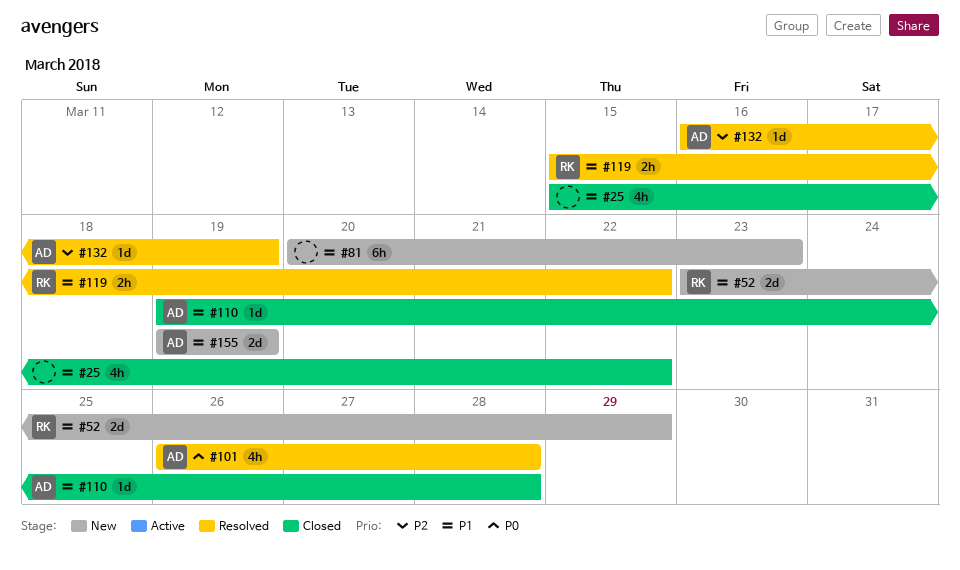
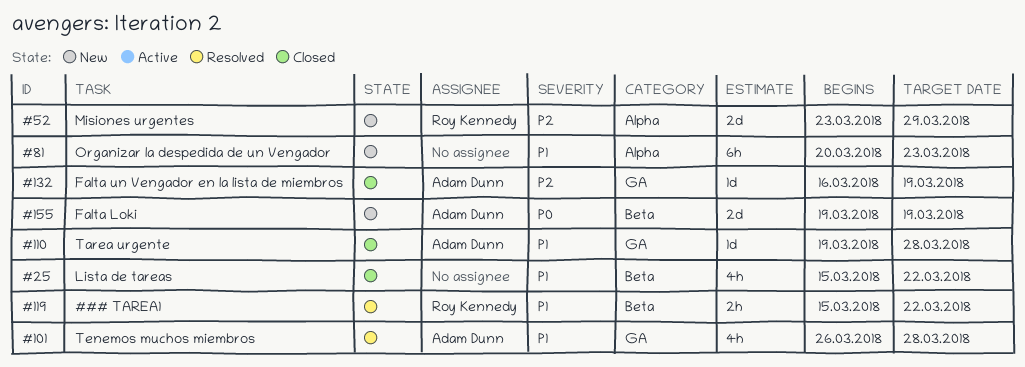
#52, priority: P1 -> P2
#101, priority: P0 -> P1
#132, status: Resolved -> Closed
#155, priority: P1 -> P0

